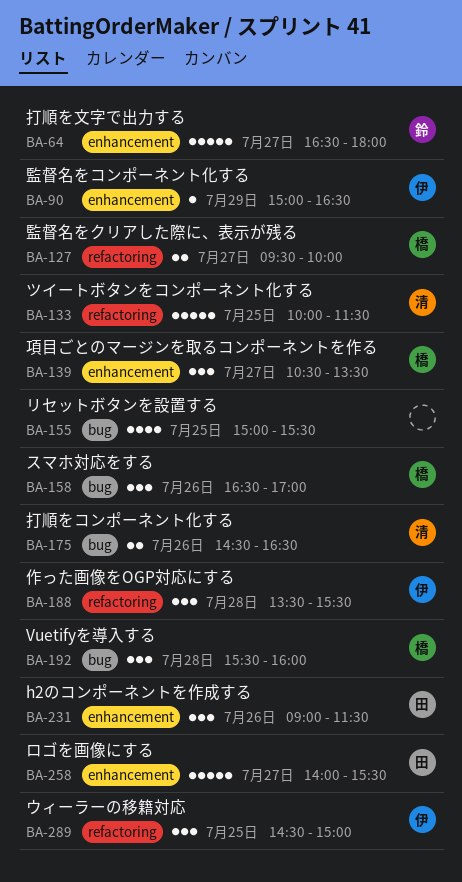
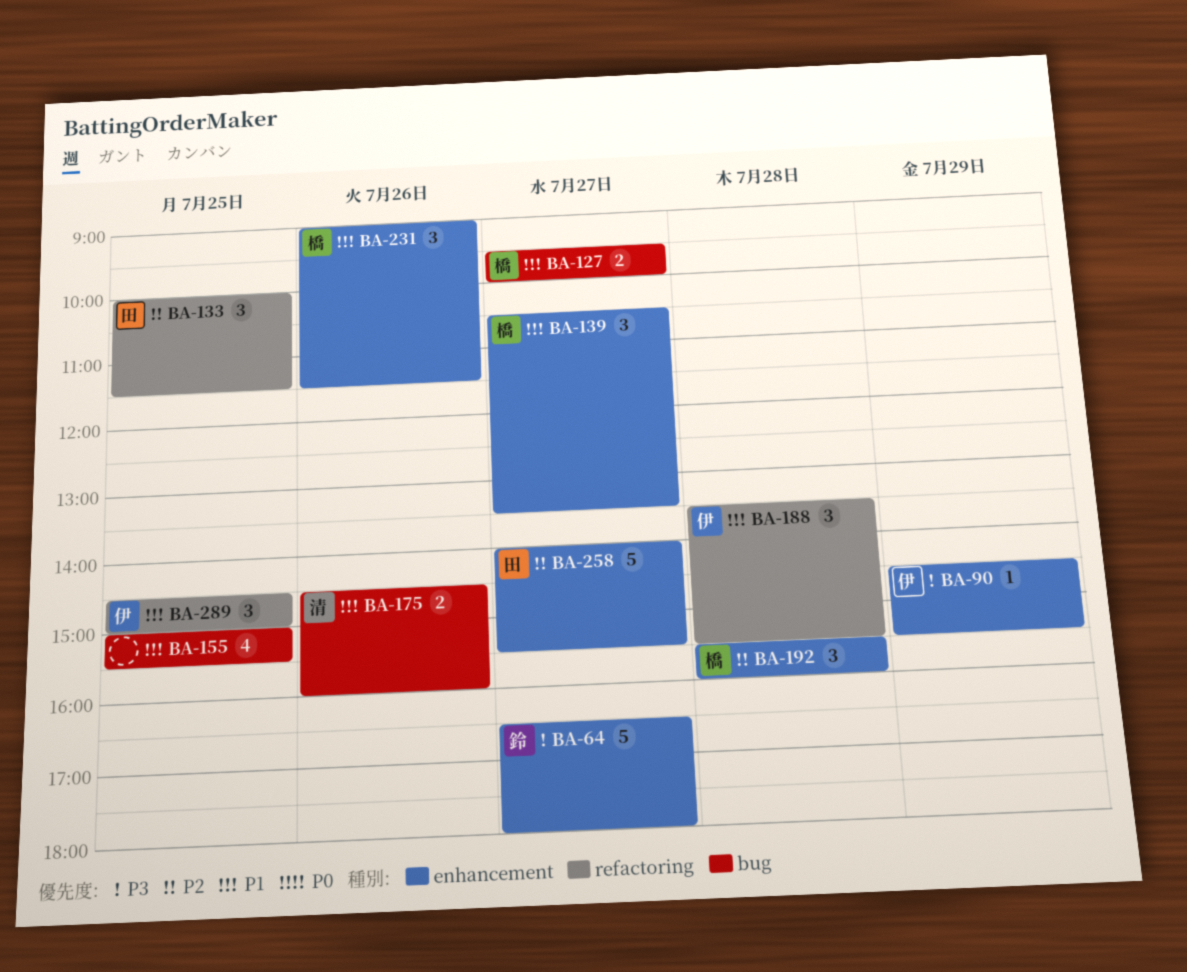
BA-90, begins: 15:00 -> 14:30
BA-90, ends: 16:30 -> 15:30
BA-127, label: refactoring -> bug
BA-133, owner: 清 -> 田
BA-133, estimate: 5 -> 3
BA-158: present -> none
BA-175, ends: 16:30 -> 16:00
BA-192, label: bug -> enhancement
BA-231, owner: 田 -> 橋

